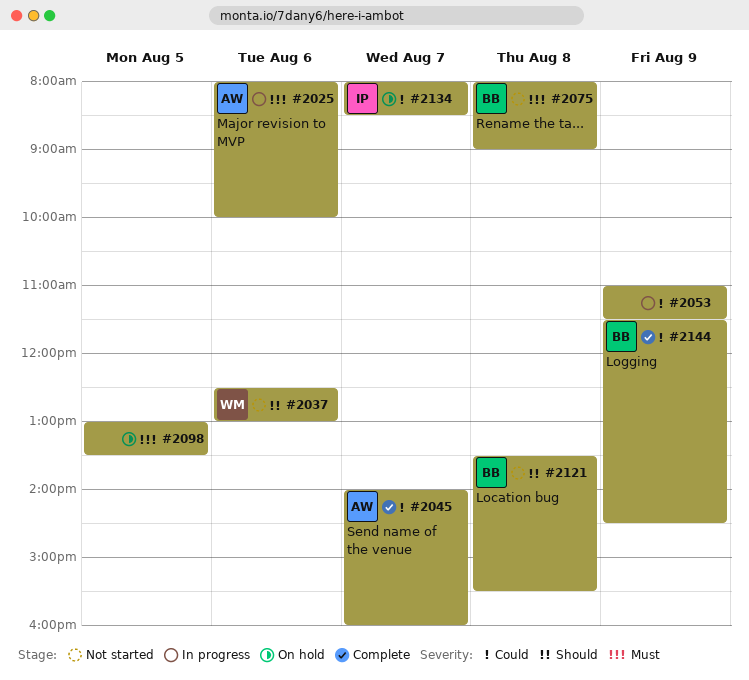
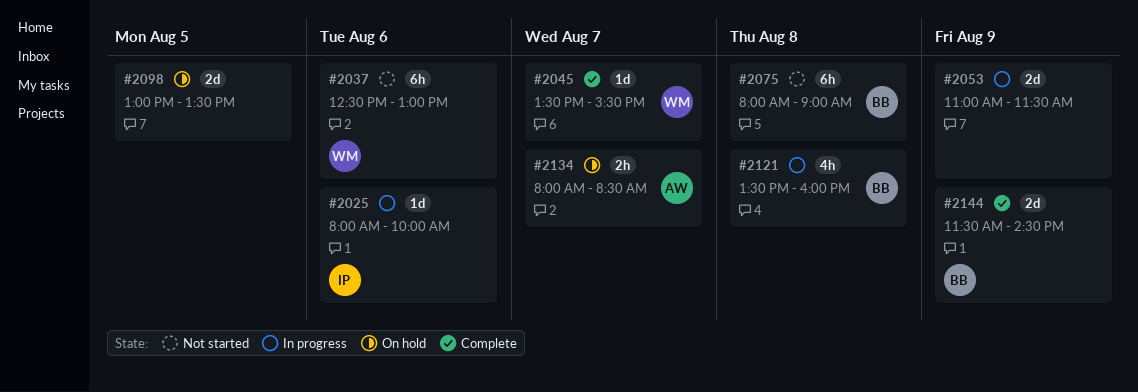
#2025, owner: AW -> IP
#2045, owner: AW -> WM
#2045, begins: 14:00 -> 13:30
#2045, ends: 16:00 -> 15:30
#2121, status: Not started -> In progress
#2121, ends: 15:30 -> 16:00
#2134, owner: IP -> AW

